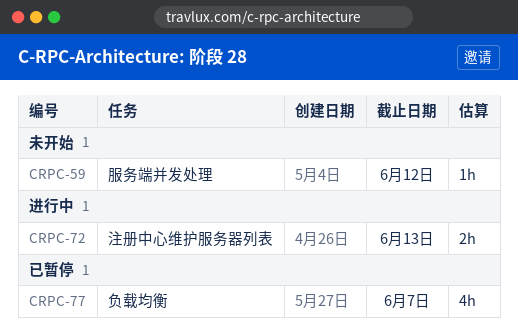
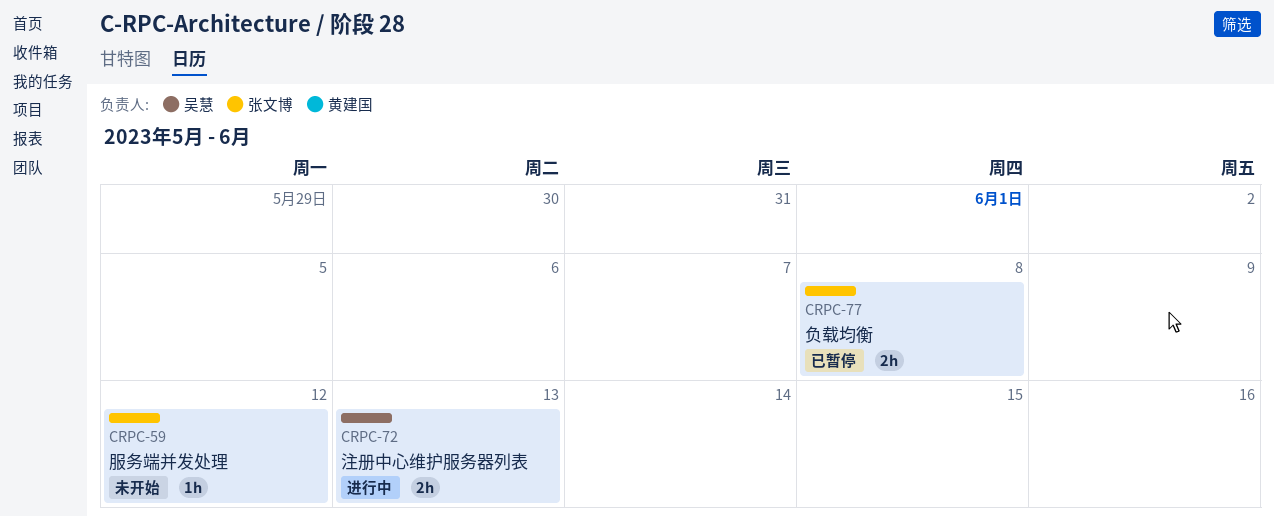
CRPC-77, estimate: 4h -> 2h
CRPC-77, due: Jun 7 -> Jun 8

